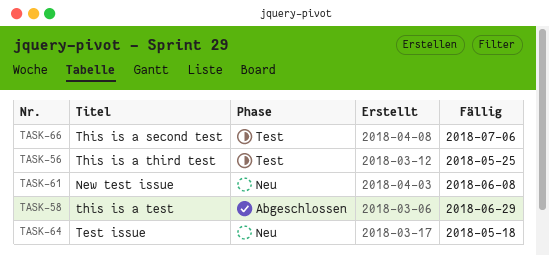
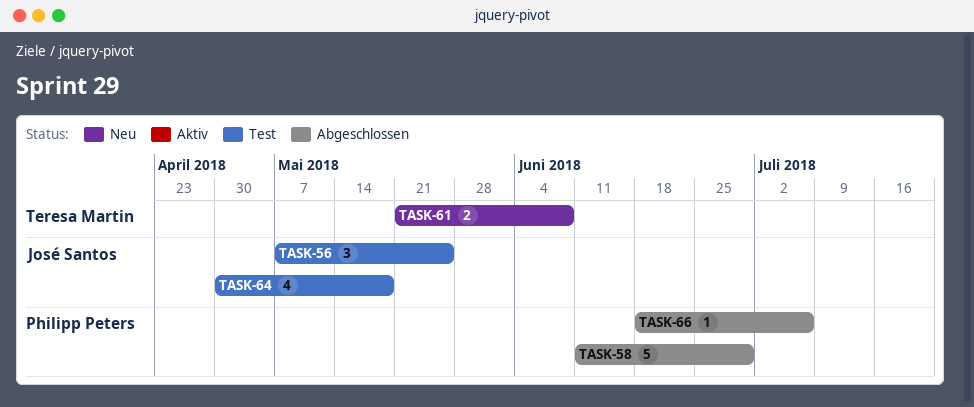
TASK-64, status: Neu -> Test
TASK-66, status: Test -> Abgeschlossen

